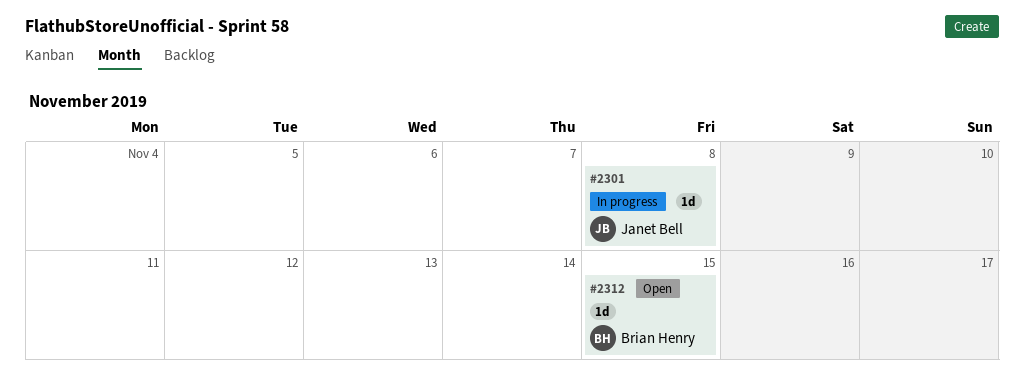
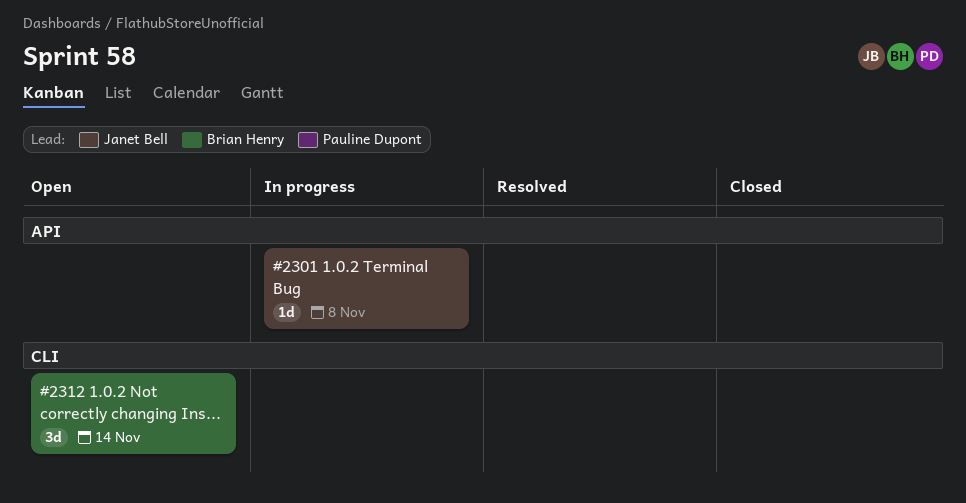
#2312, estimate: 1d -> 3d
#2312, due: Nov 15 -> Nov 14

